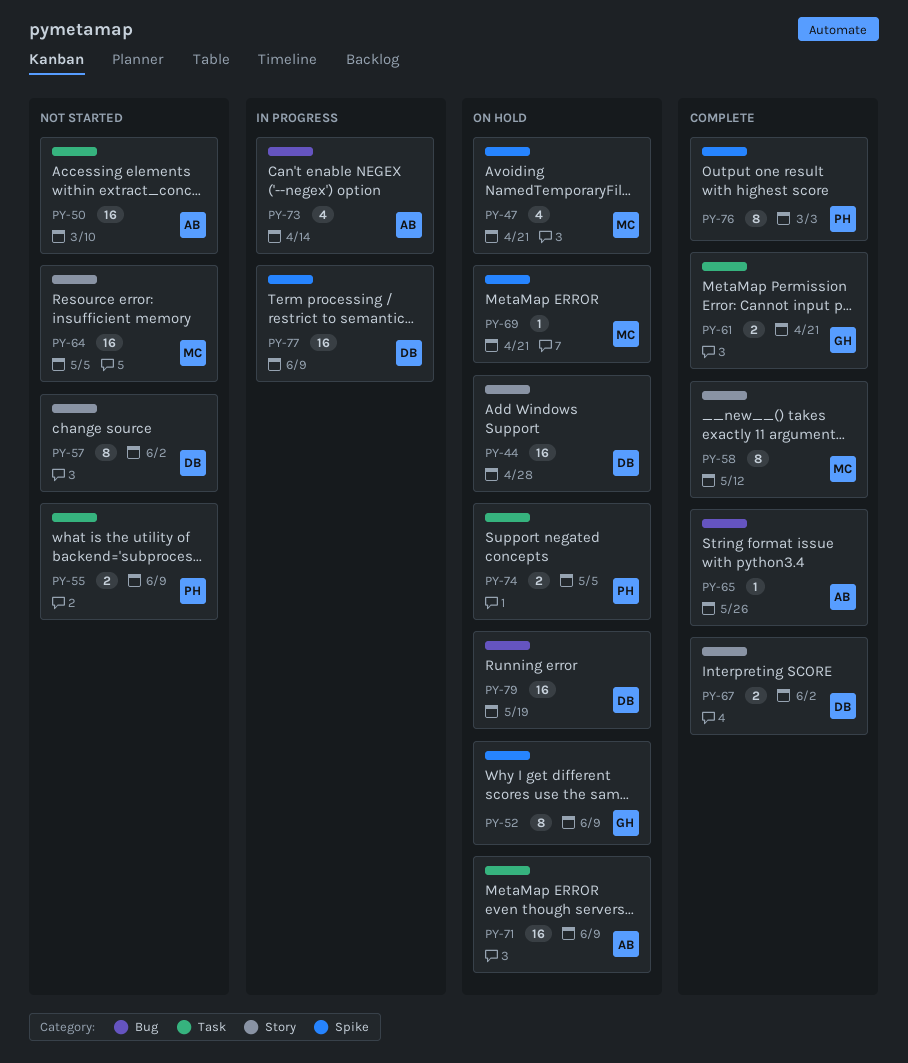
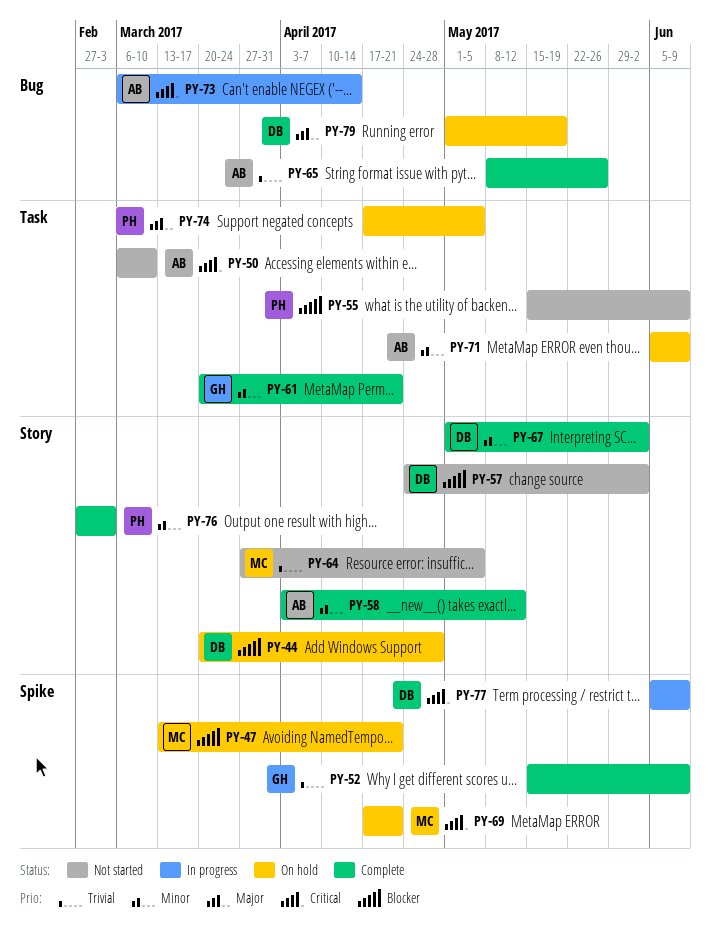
PY-52, status: On hold -> Complete
PY-58, owner: MC -> AB
PY-76, label: Spike -> Story

